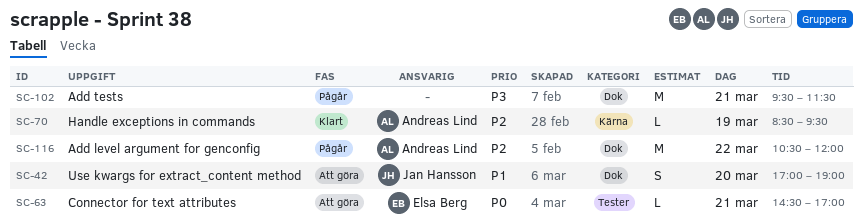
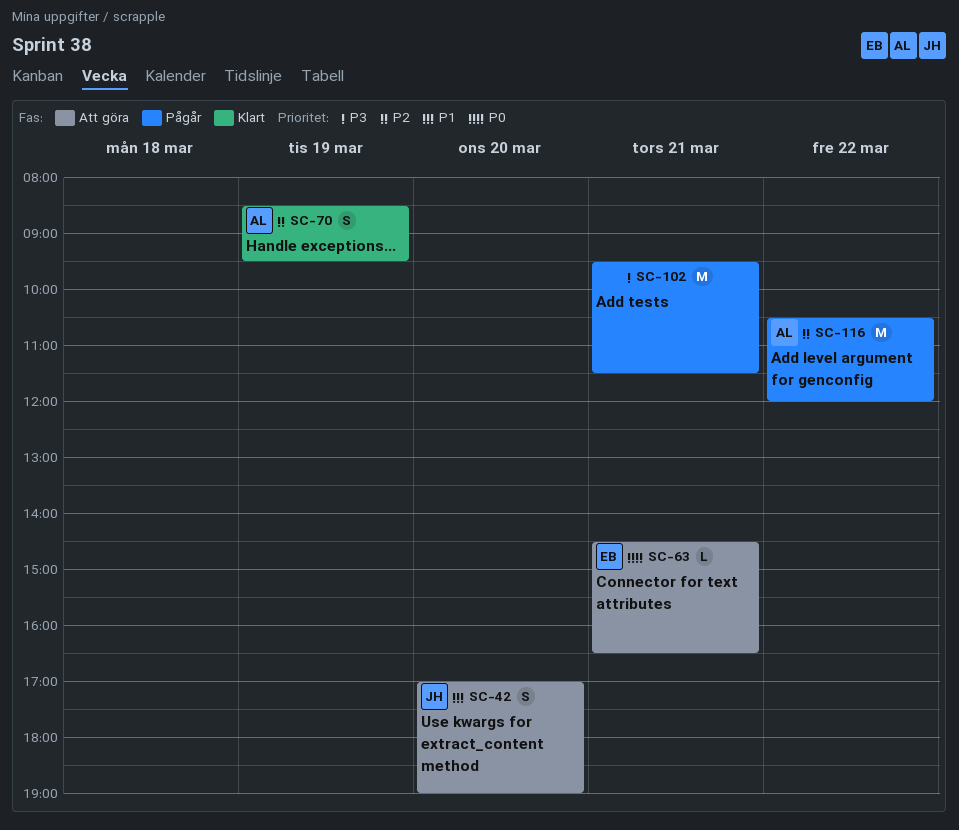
SC-63, ends: 17:00 -> 16:30
SC-70, estimate: L -> S

